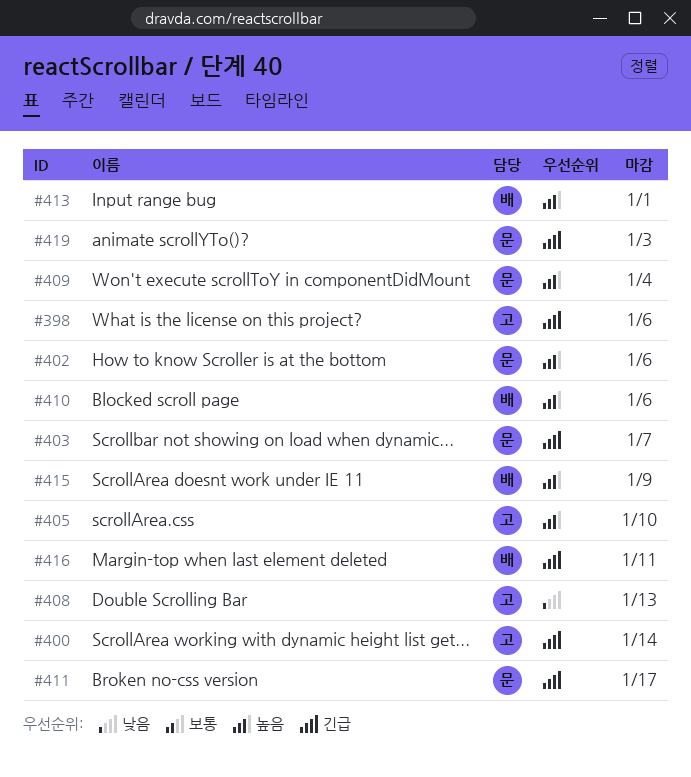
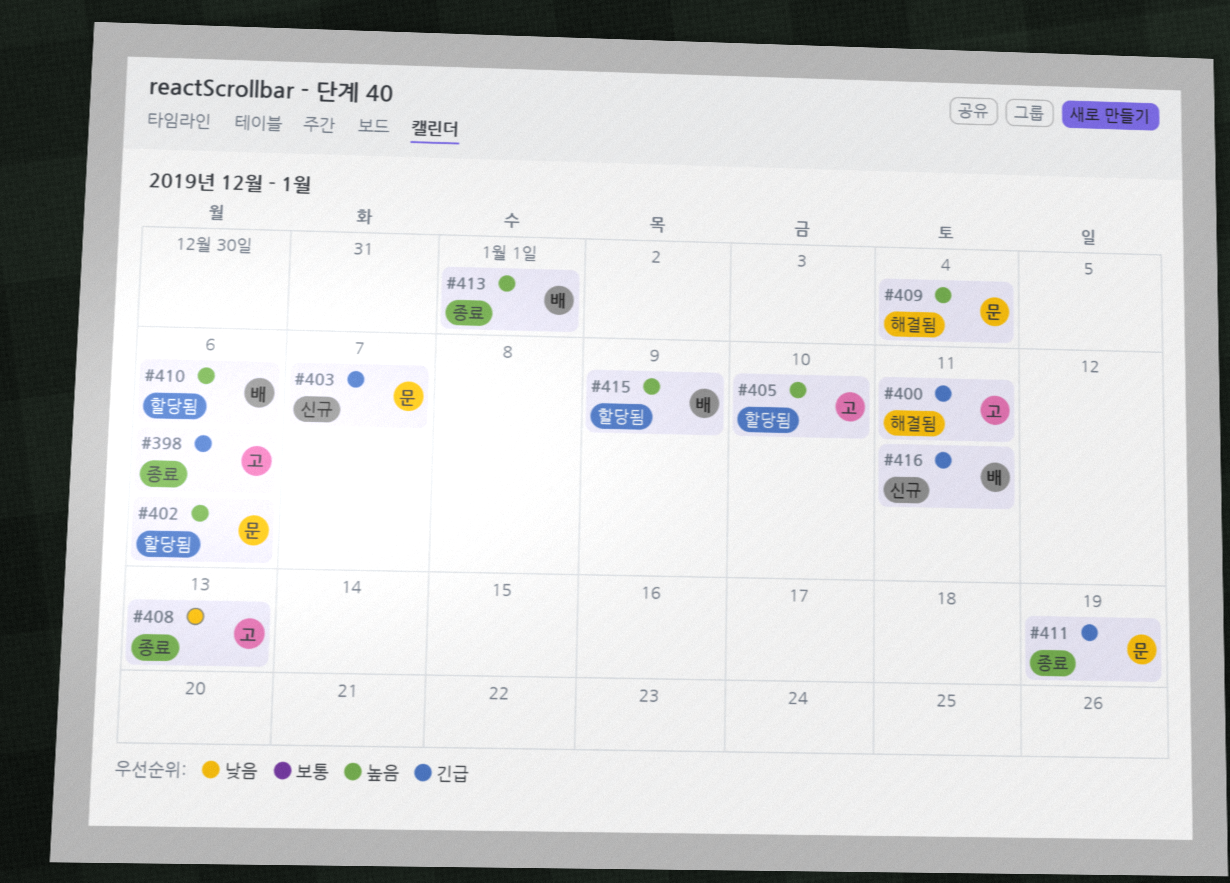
#400, due: Jan 14 -> Jan 11
#411, due: Jan 17 -> Jan 19
#419: present -> none

